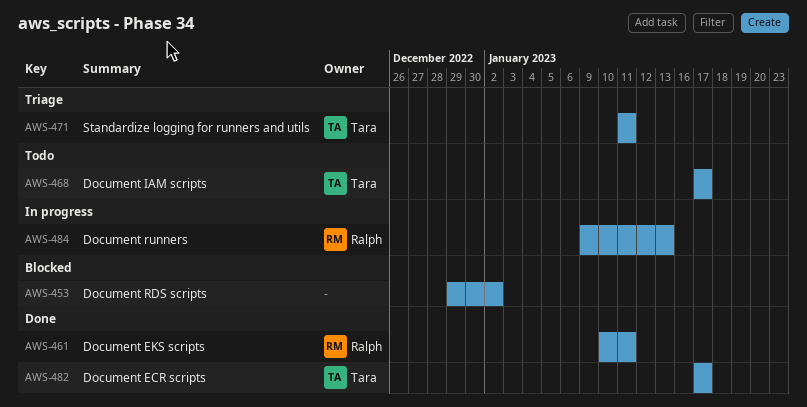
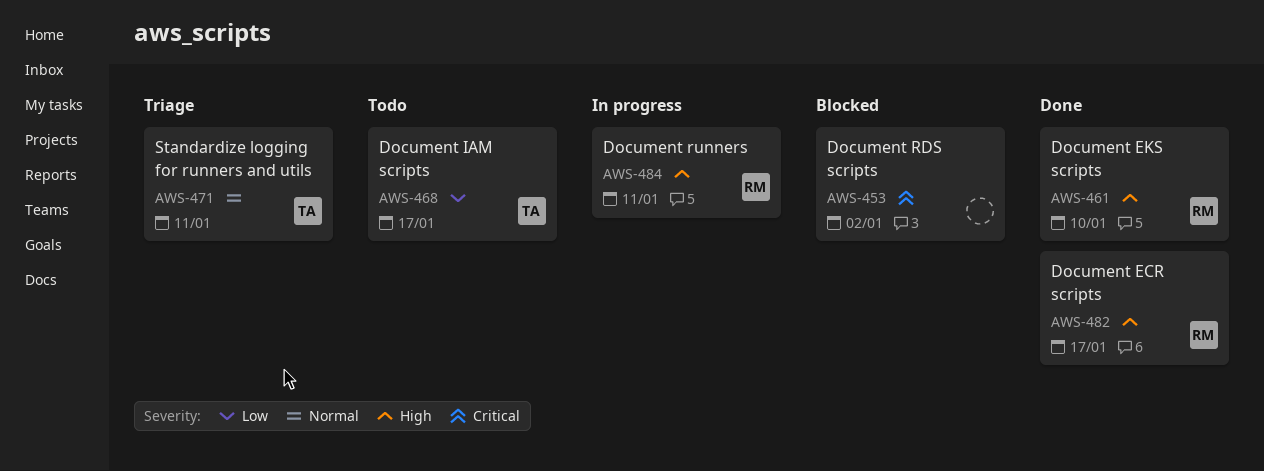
AWS-461, due: Jan 11 -> Jan 10
AWS-482, owner: Tara -> Ralph
AWS-484, due: Jan 13 -> Jan 11

